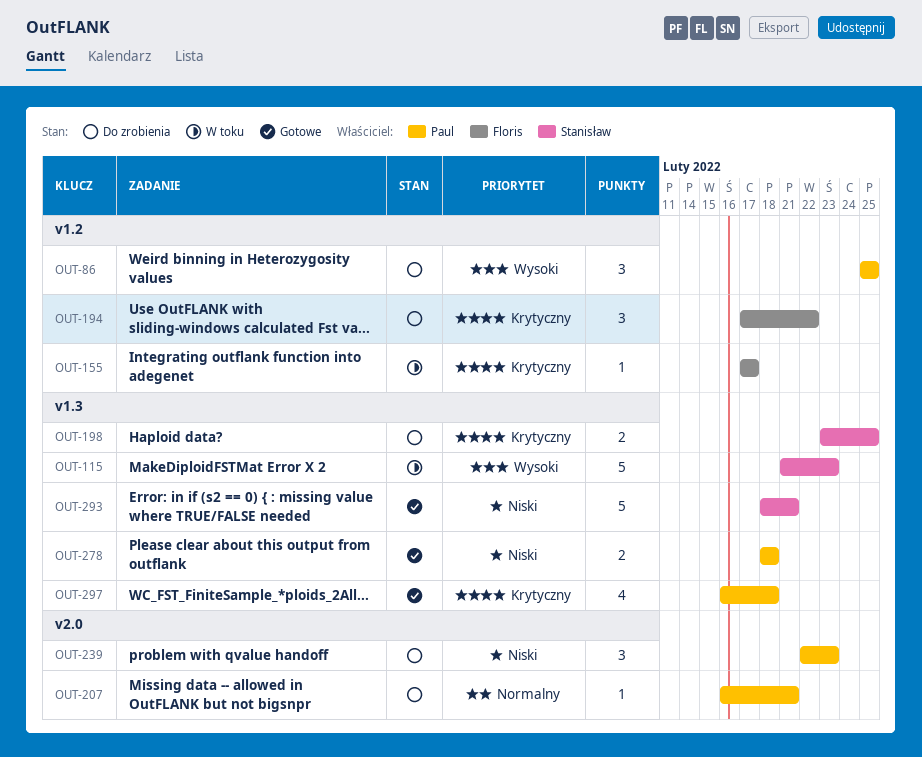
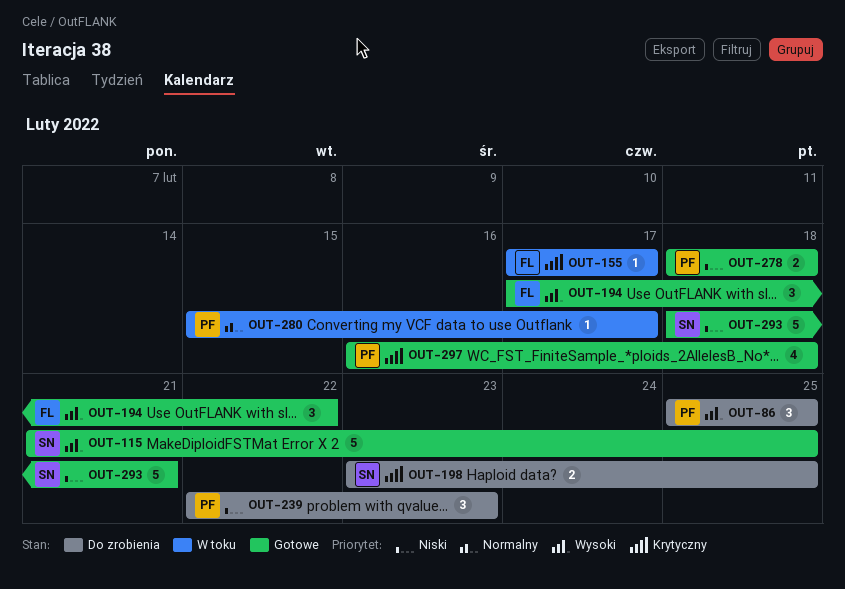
OUT-115, status: W toku -> Gotowe
OUT-115, due: Feb 23 -> Feb 25
OUT-194, status: Do zrobienia -> Gotowe
OUT-194, priority: Krytyczny -> Wysoki
OUT-207: present -> none
OUT-280: none -> present

